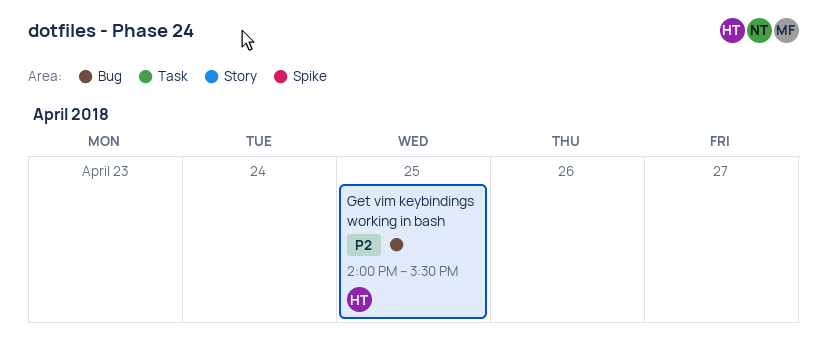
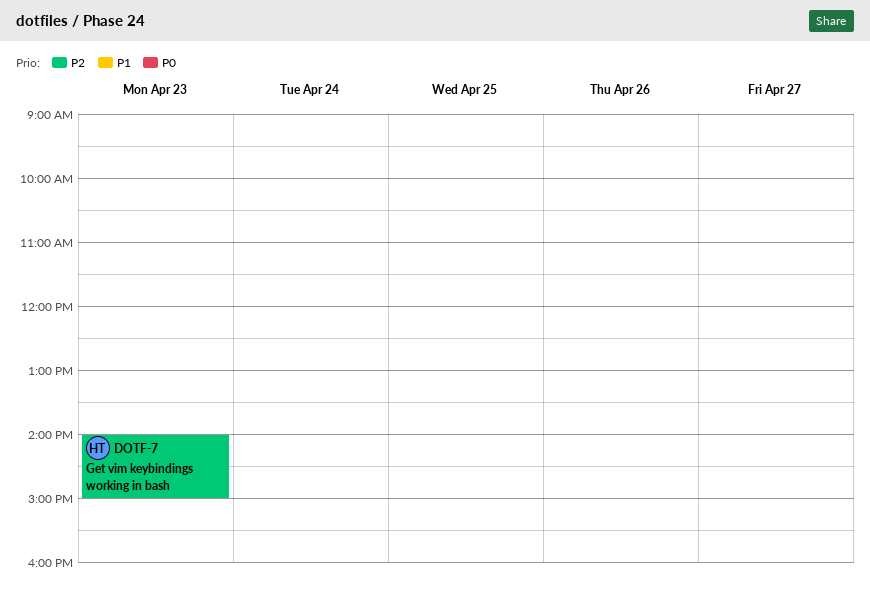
Get vim keybindings working in bash, day: Apr 25 -> Apr 23
Get vim keybindings working in bash, ends: 15:30 -> 15:00

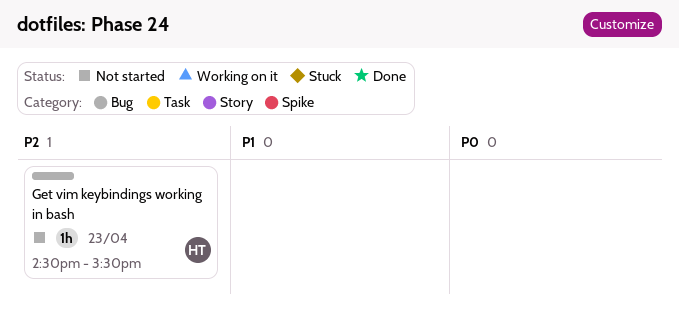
Get vim keybindings working in bash, begins: 14:00 -> 14:30
Get vim keybindings working in bash, ends: 15:00 -> 15:30

